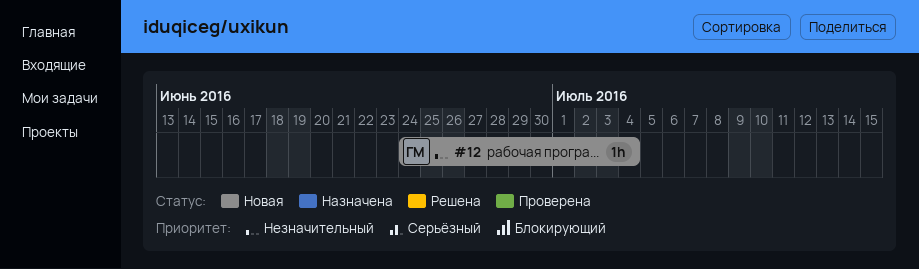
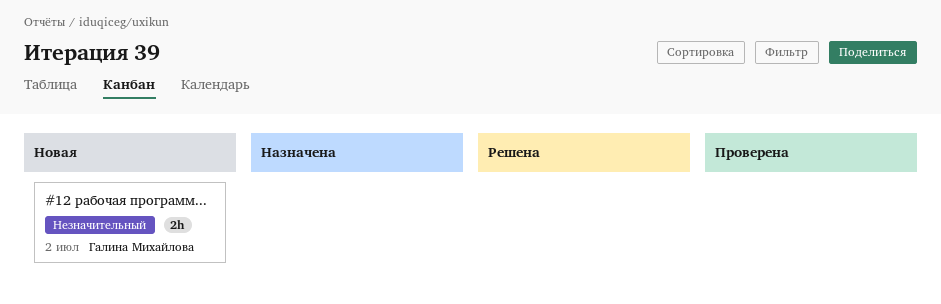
#12, estimate: 1h -> 2h
#12, due: Jul 4 -> Jul 2

